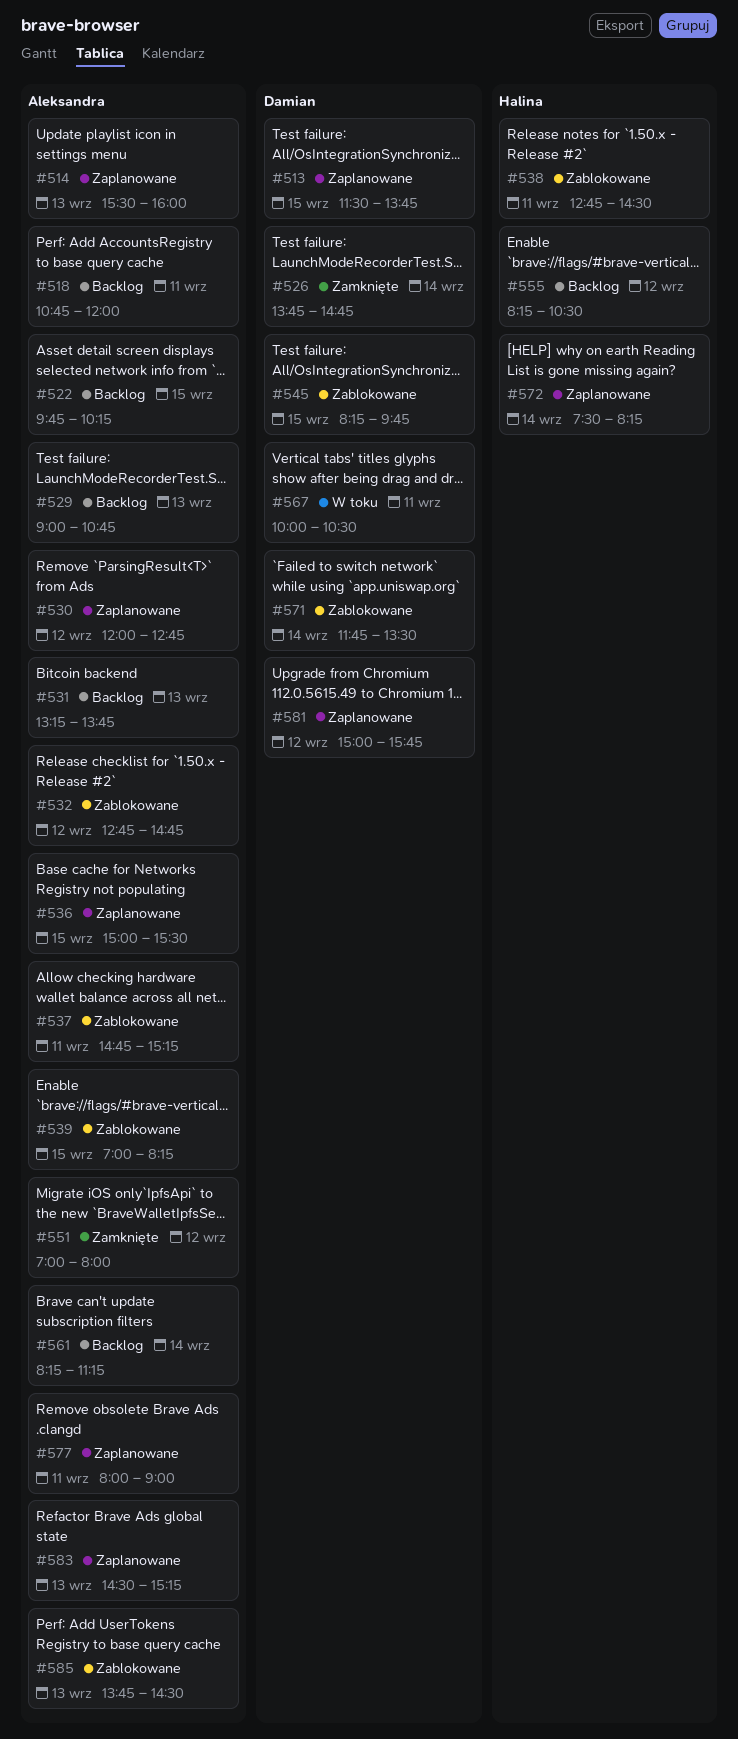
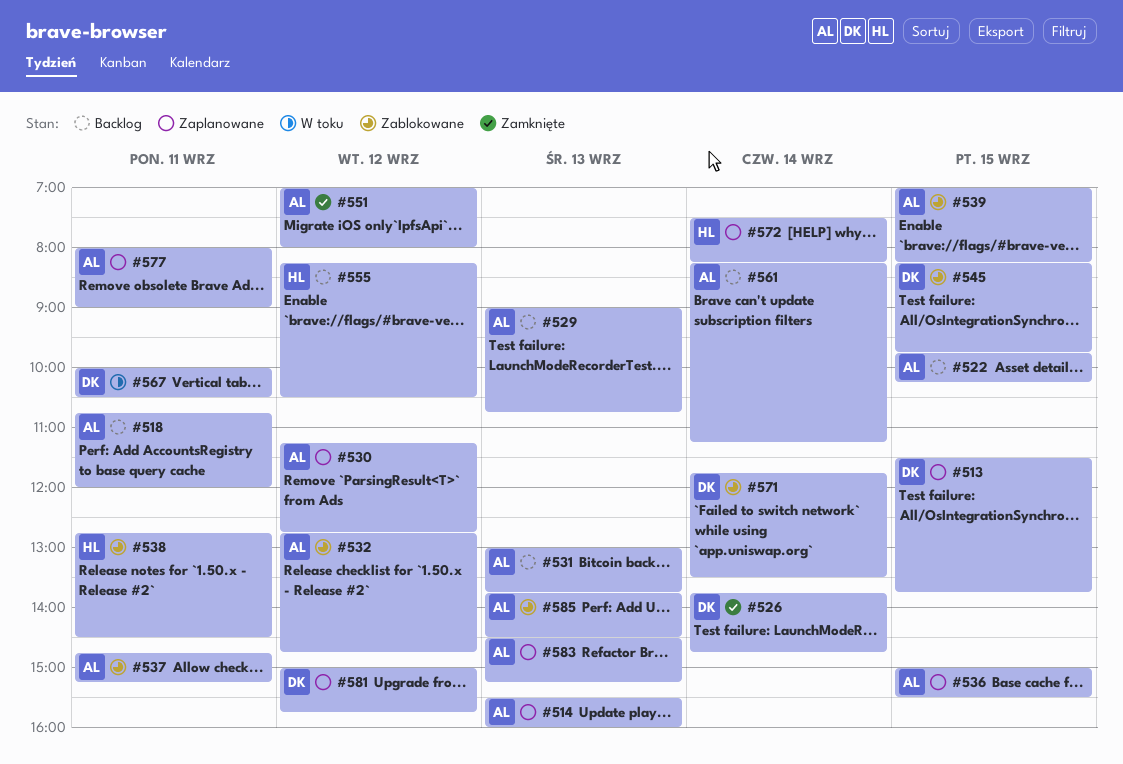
#530, begins: 12:00 -> 11:15
#531, begins: 13:15 -> 13:00

